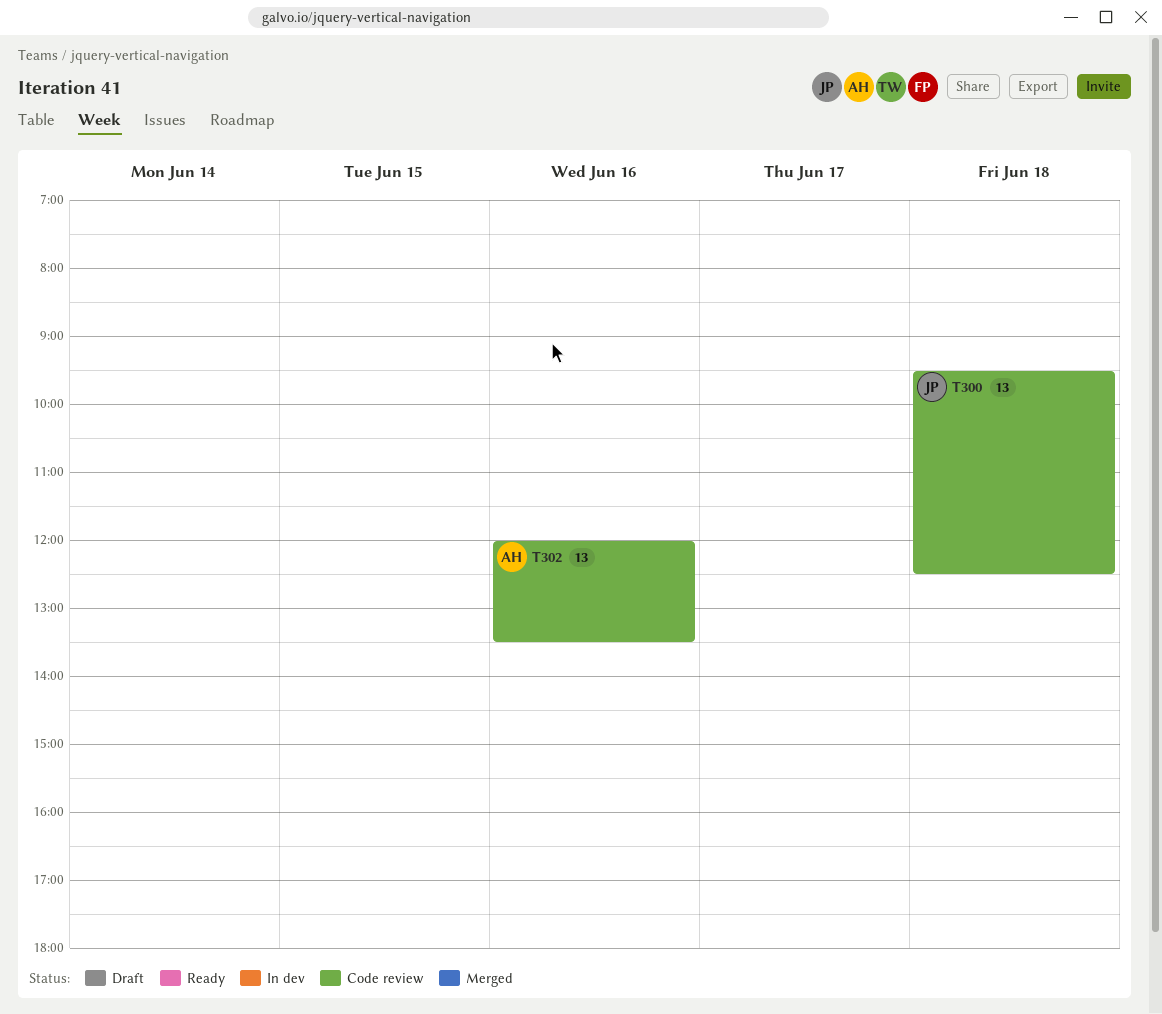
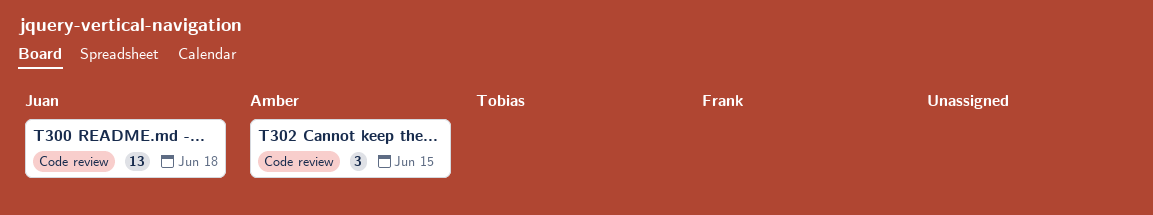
T302, estimate: 13 -> 3
T302, day: Jun 16 -> Jun 15

